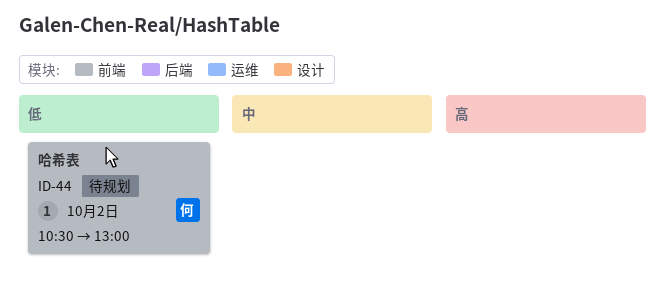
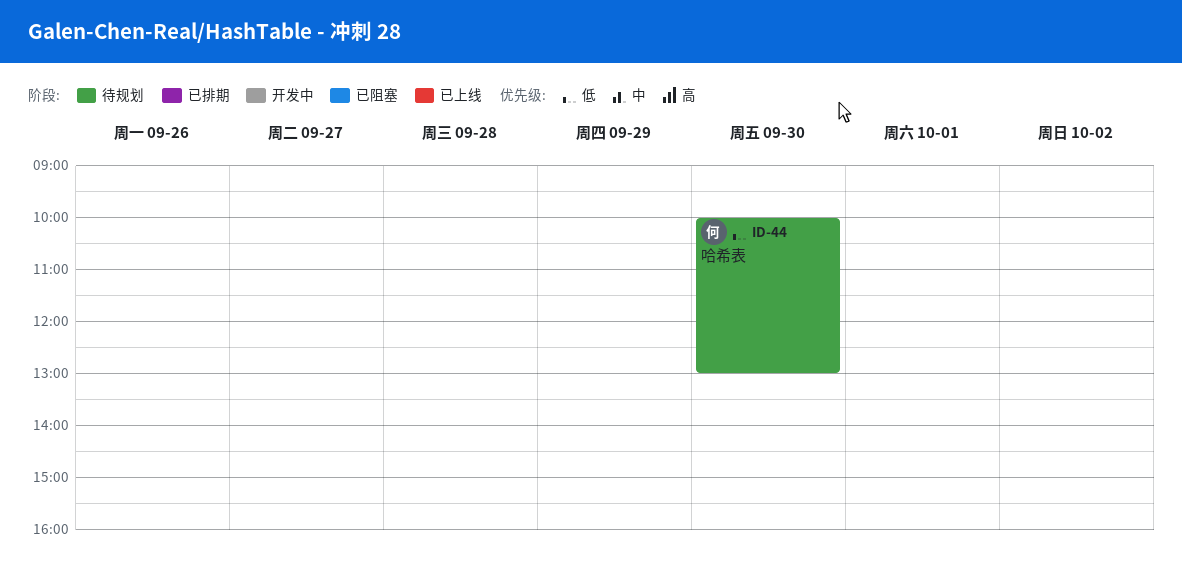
ID-44, day: Oct 2 -> Sep 30
ID-44, begins: 10:30 -> 10:00

